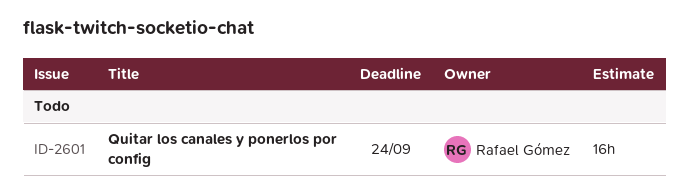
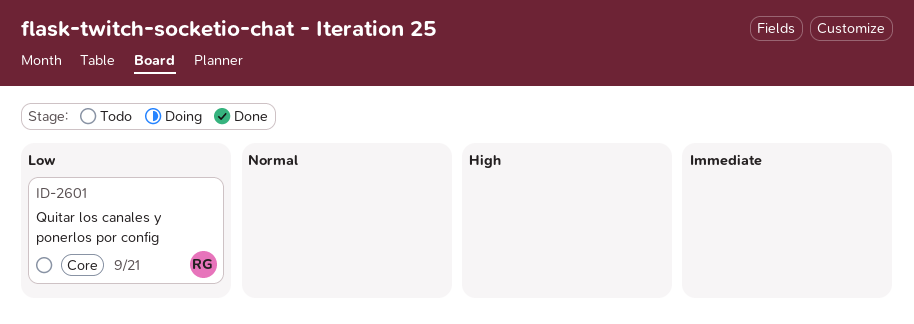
ID-2601, due: Sep 24 -> Sep 21

